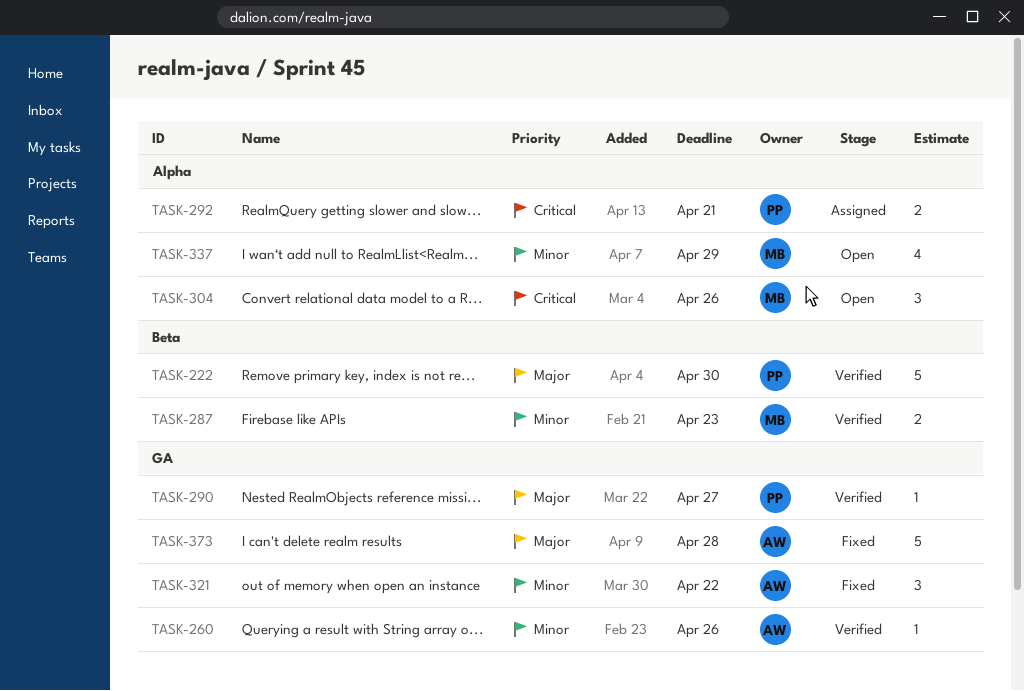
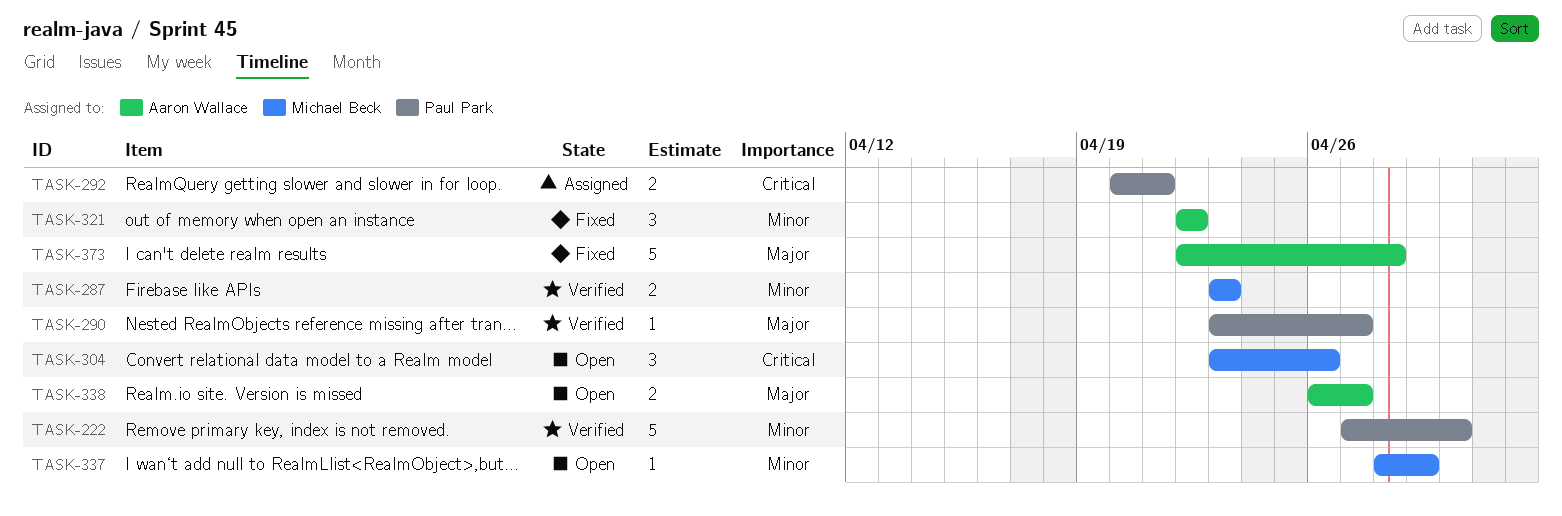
TASK-222, priority: Major -> Minor
TASK-260: present -> none
TASK-337, estimate: 4 -> 1
TASK-338: none -> present

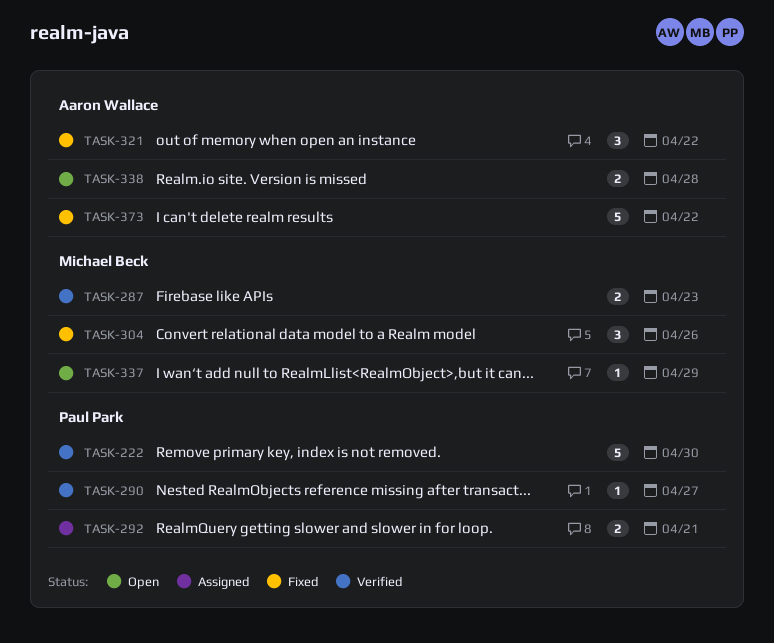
TASK-304, status: Open -> Fixed
TASK-338, due: Apr 27 -> Apr 28
TASK-373, due: Apr 28 -> Apr 22

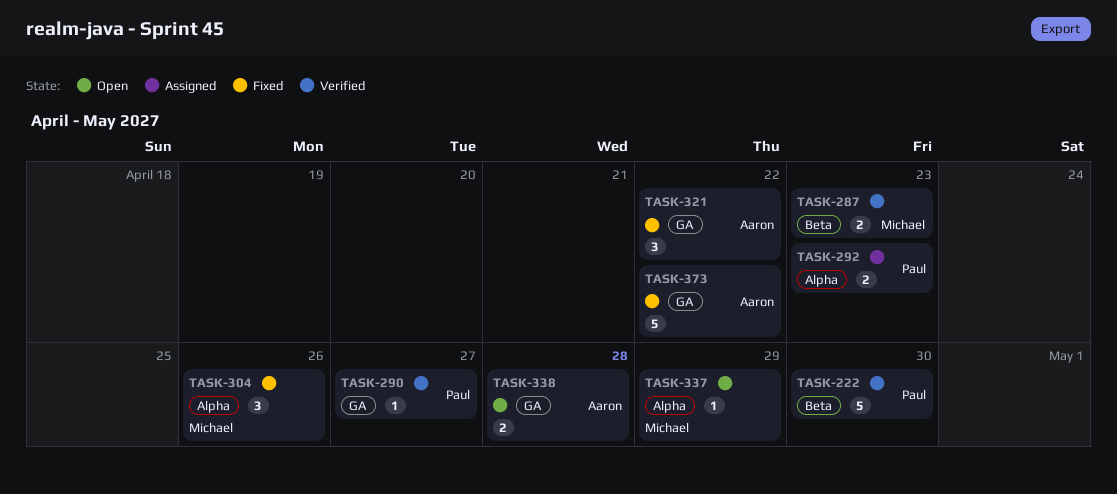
TASK-292, due: Apr 21 -> Apr 23

